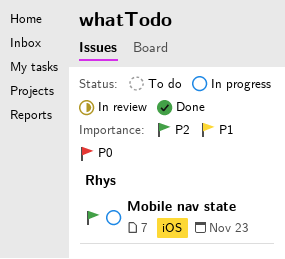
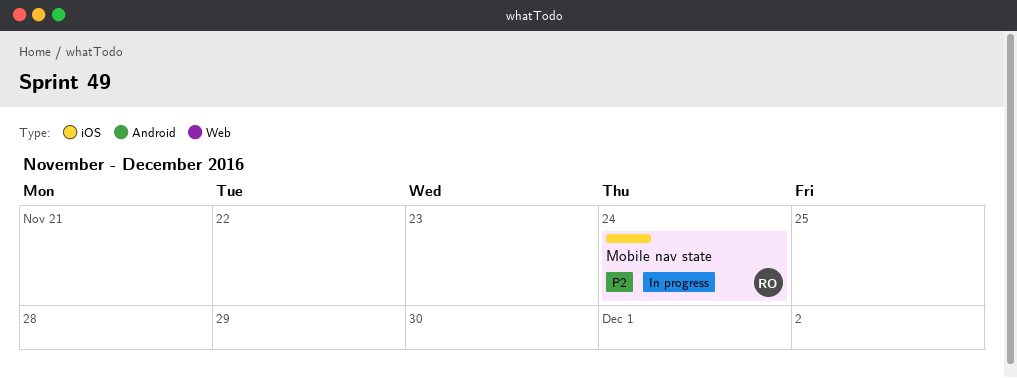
Mobile nav state, due: Nov 23 -> Nov 24

